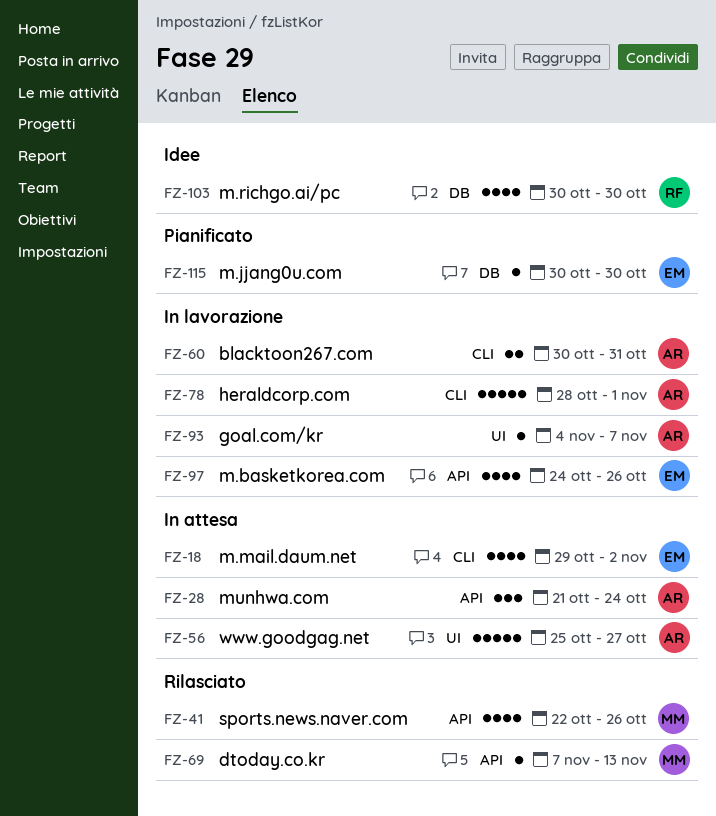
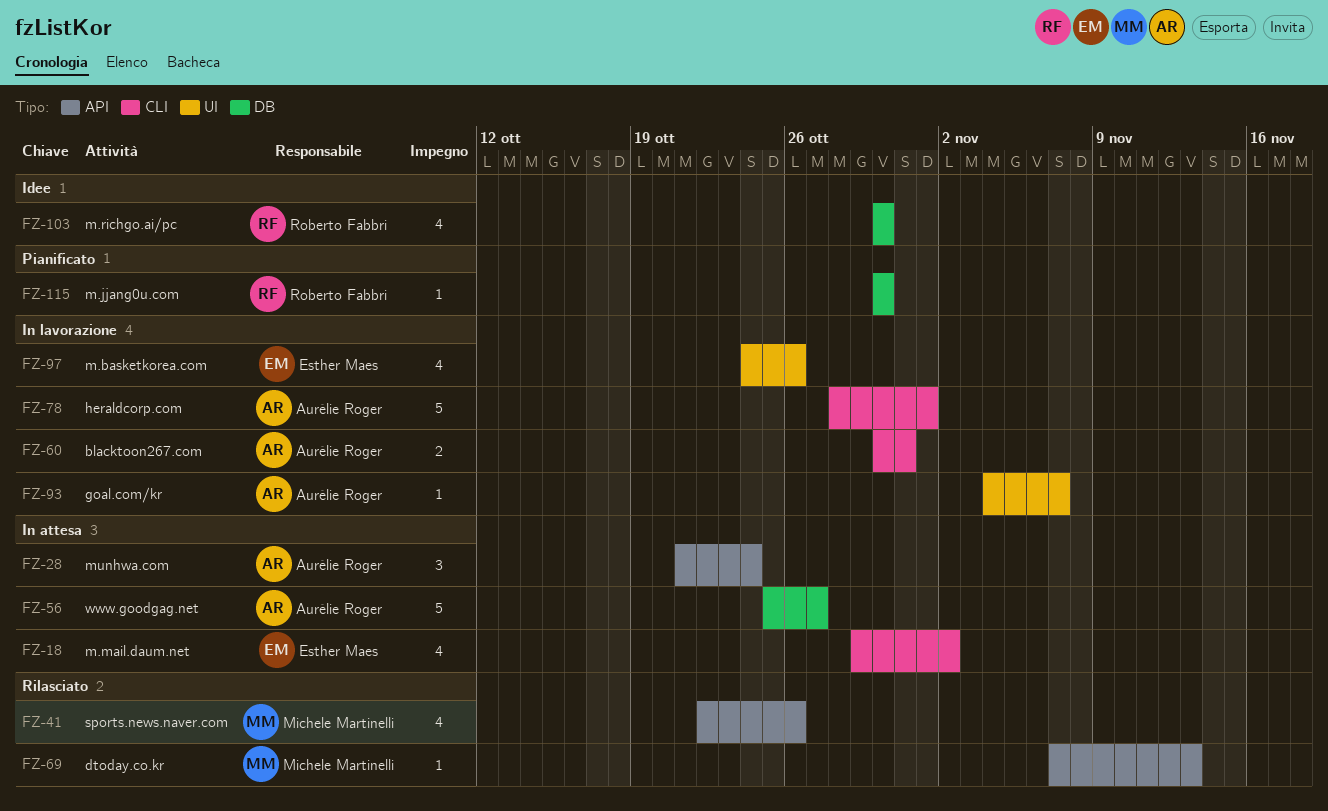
FZ-56, label: UI -> DB
FZ-97, label: API -> UI
FZ-115, owner: Esther Maes -> Roberto Fabbri

